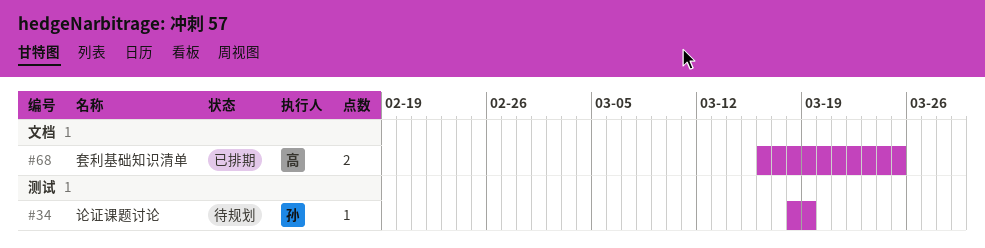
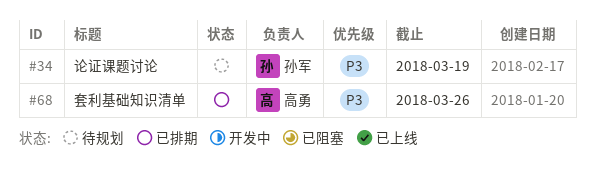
#68, due: Mar 25 -> Mar 26

